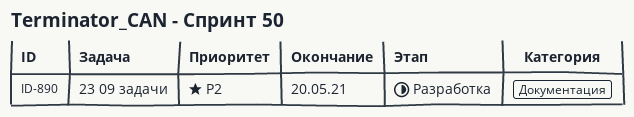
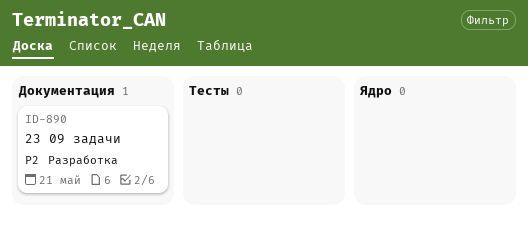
ID-890, due: May 20 -> May 21

